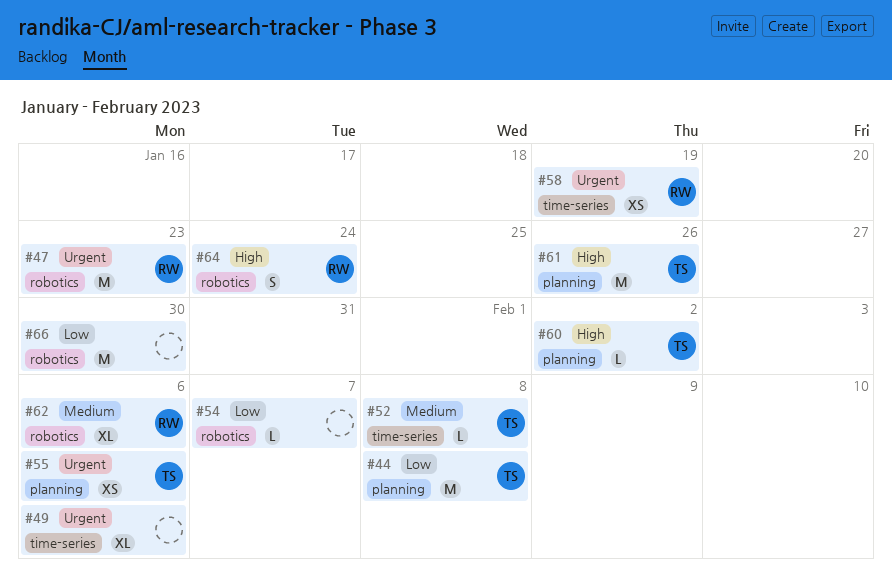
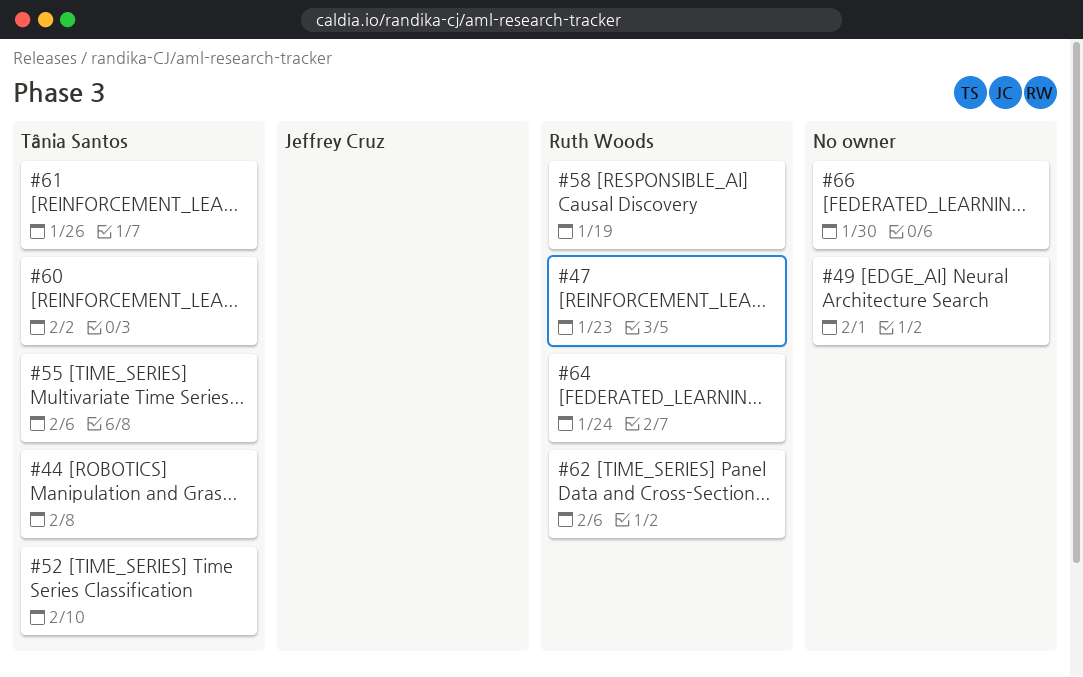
#49, due: Feb 6 -> Feb 1
#52, due: Feb 8 -> Feb 10
#54: present -> none

